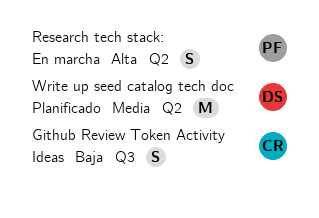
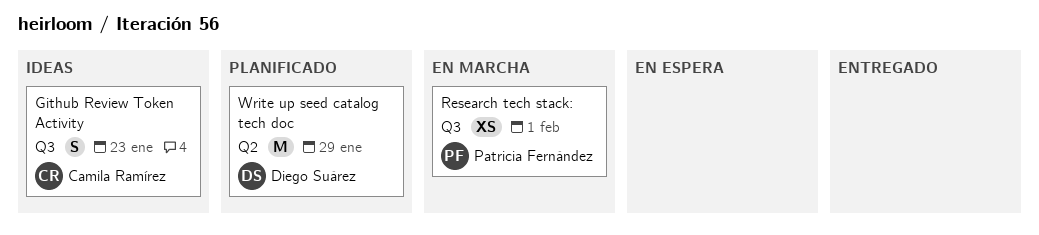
Research tech stack:, label: Q2 -> Q3
Research tech stack:, estimate: S -> XS

